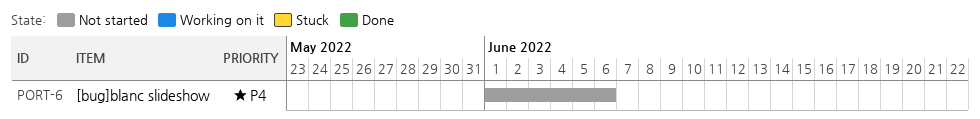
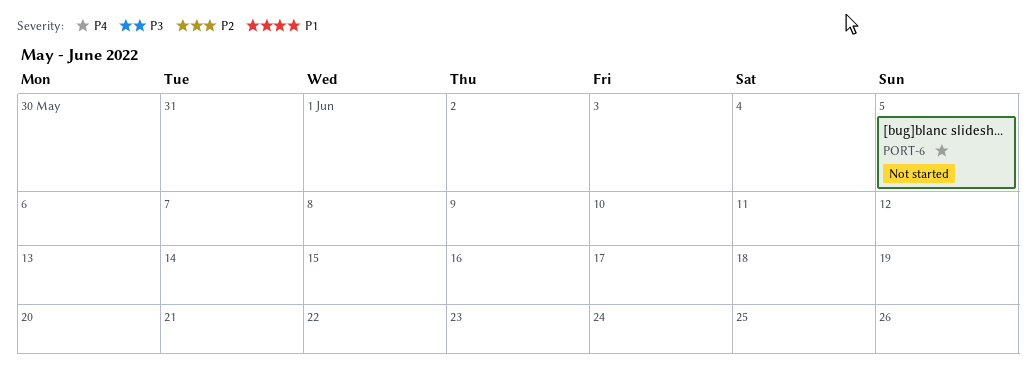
PORT-6, due: Jun 6 -> Jun 5

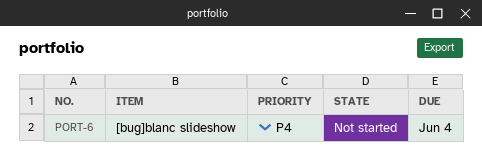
PORT-6, due: Jun 5 -> Jun 4

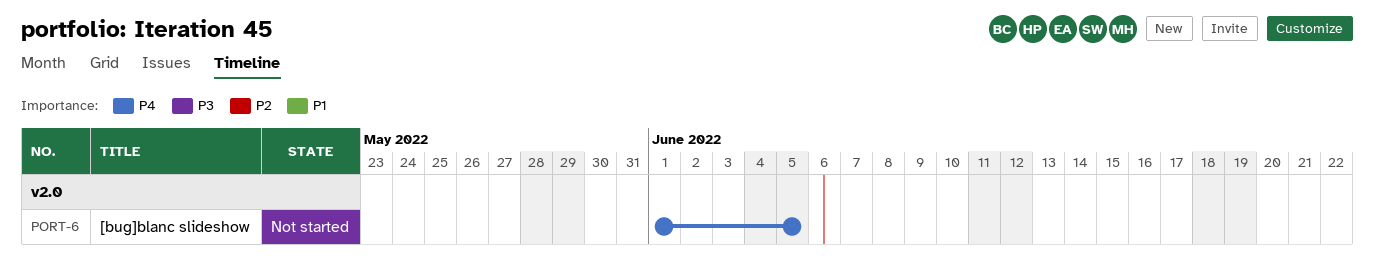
PORT-6, due: Jun 4 -> Jun 5

